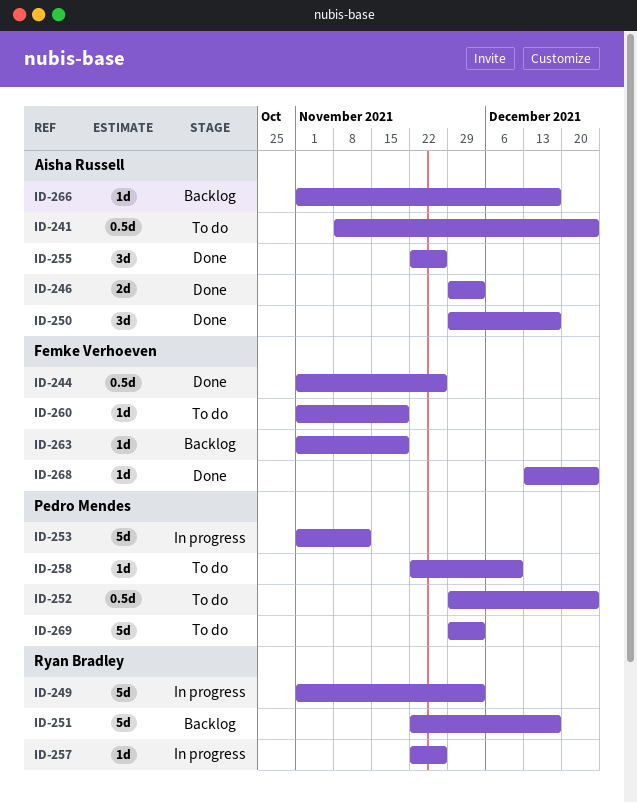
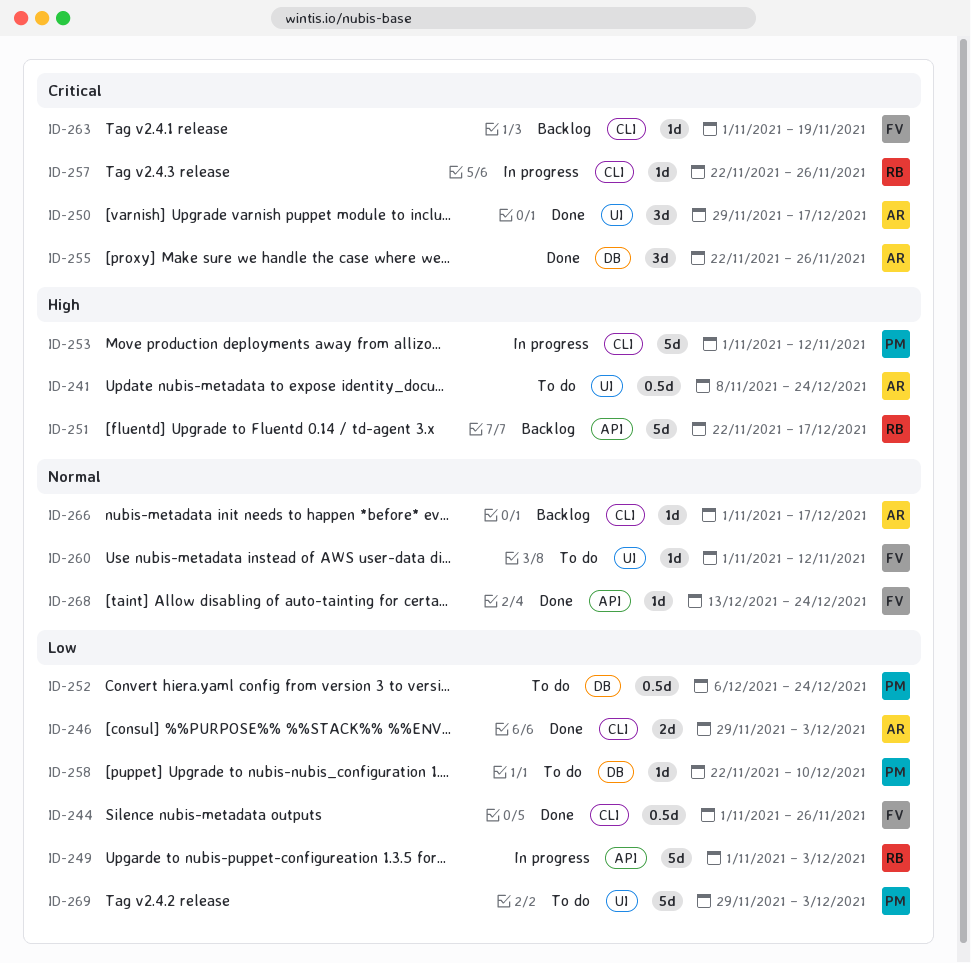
ID-252, start: Nov 29 -> Dec 6
ID-260, due: Nov 19 -> Nov 12

